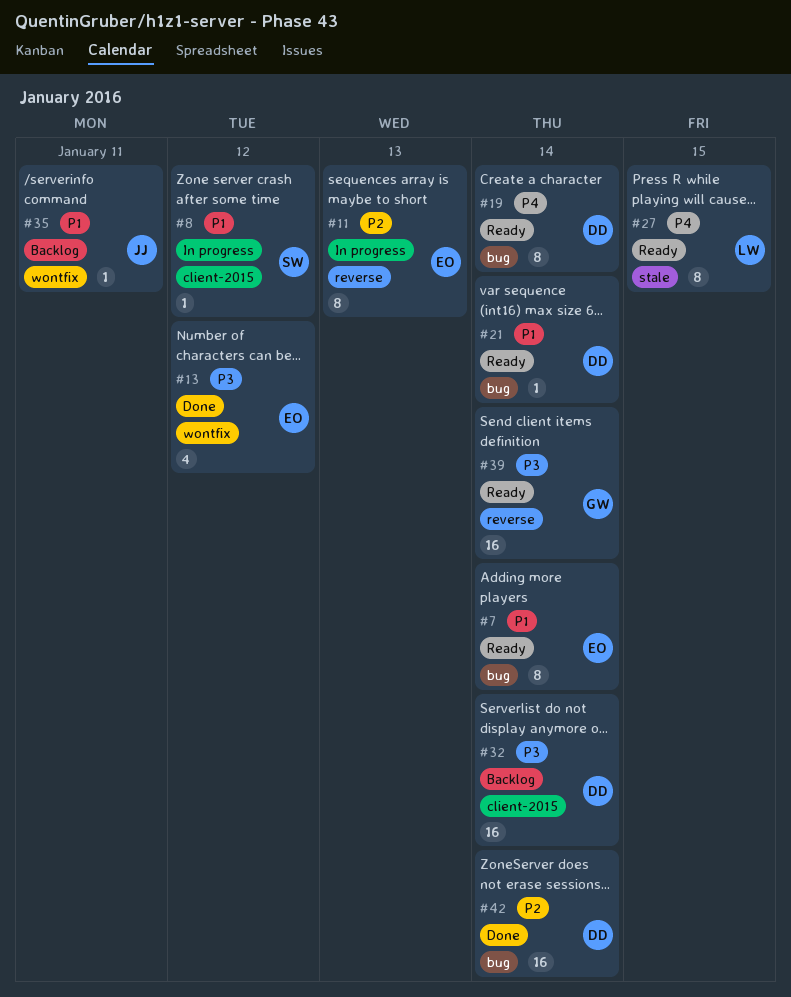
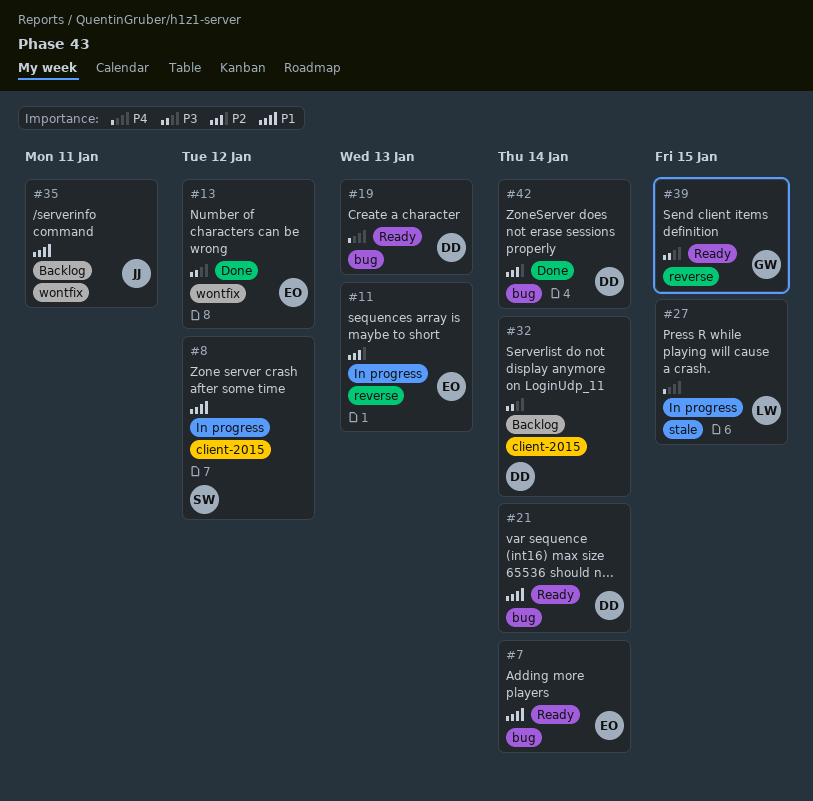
#19, due: Jan 14 -> Jan 13
#27, status: Ready -> In progress
#39, due: Jan 14 -> Jan 15

